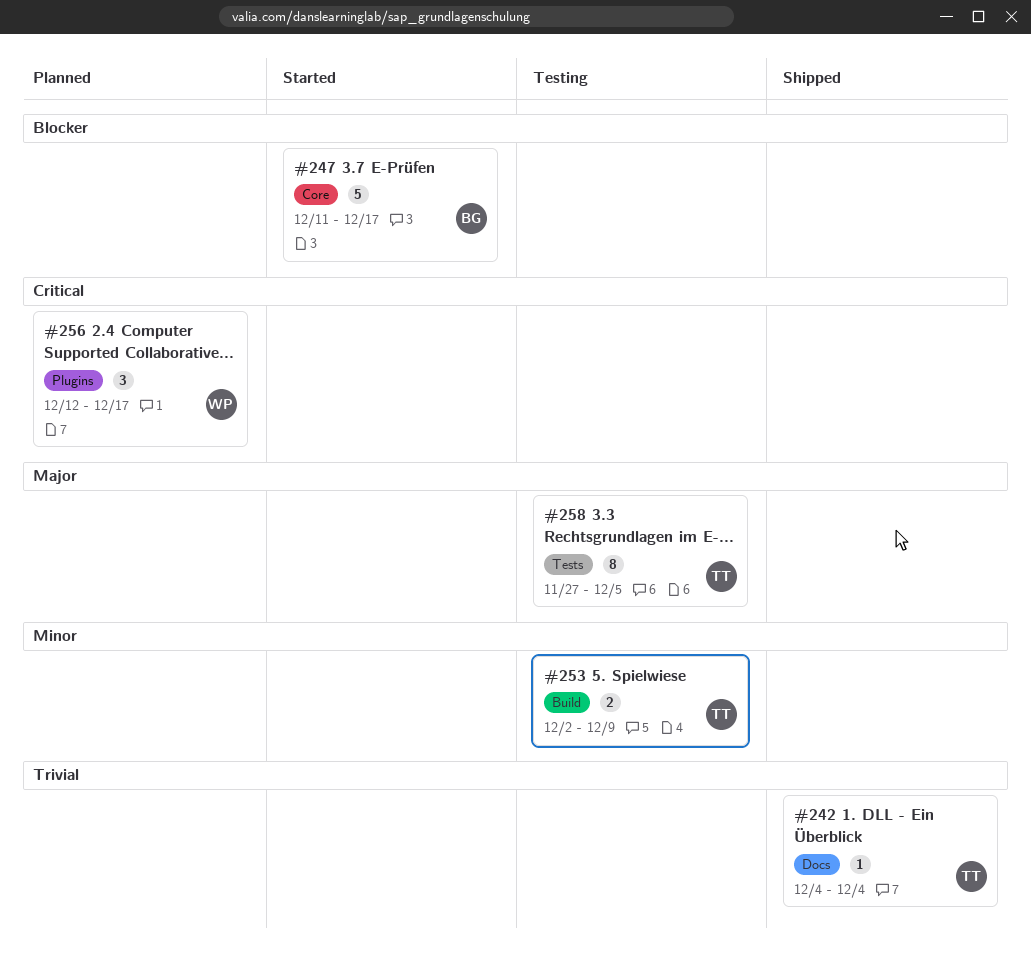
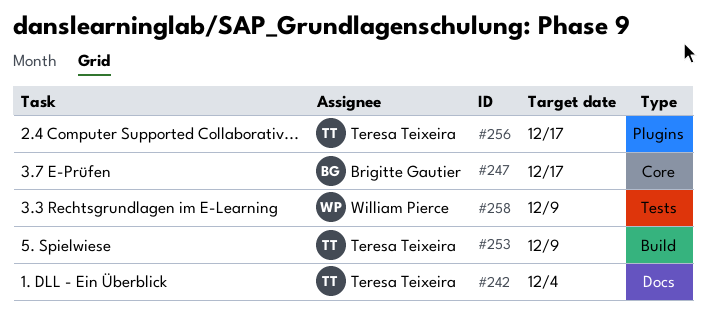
#256, owner: William Pierce -> Teresa Teixeira
#258, owner: Teresa Teixeira -> William Pierce
#258, due: Dec 5 -> Dec 9

